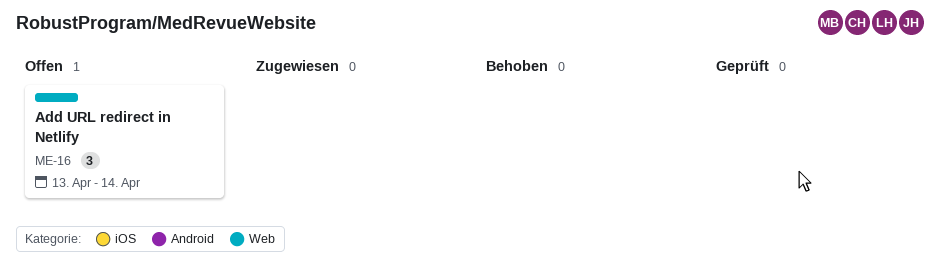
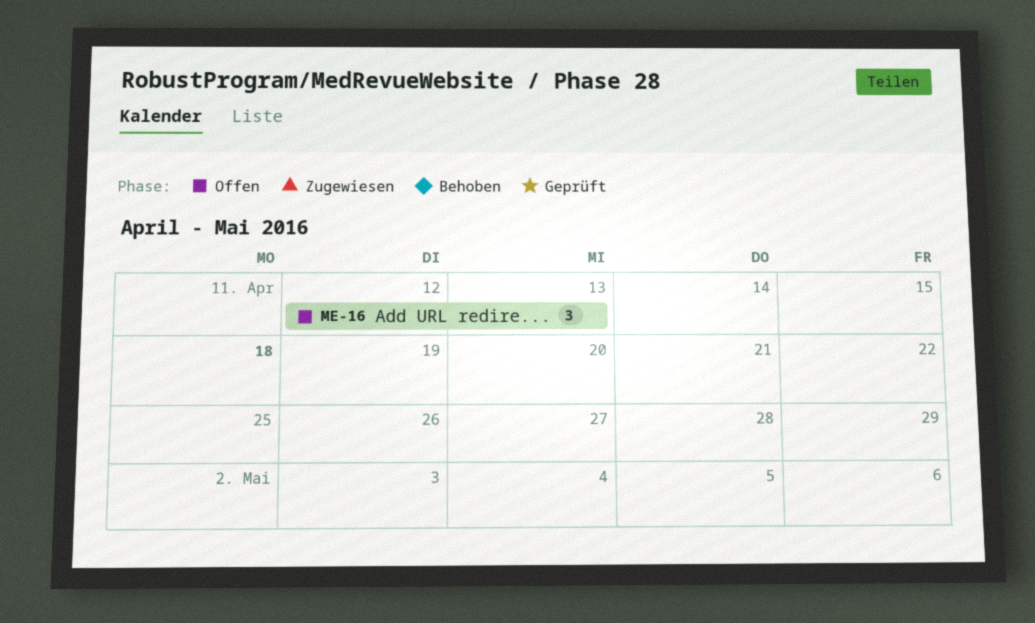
ME-16, start: Apr 13 -> Apr 12
ME-16, due: Apr 14 -> Apr 13

